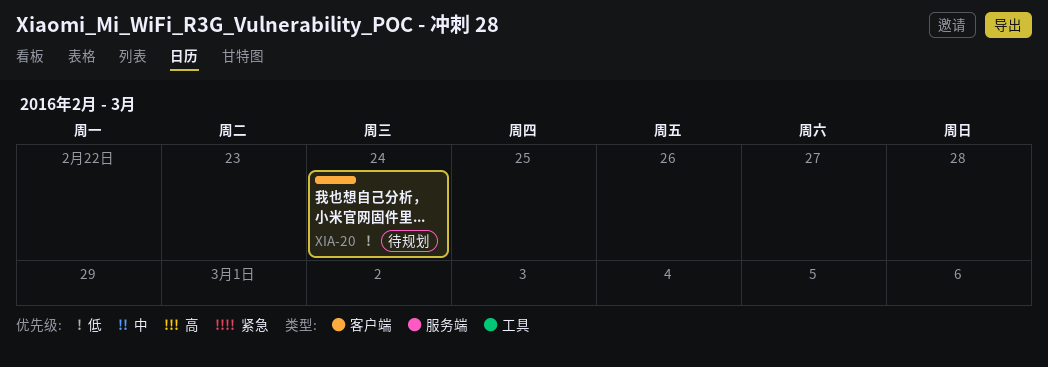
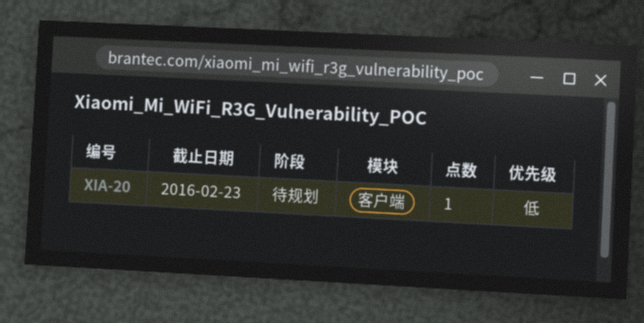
XIA-20, due: Feb 24 -> Feb 23

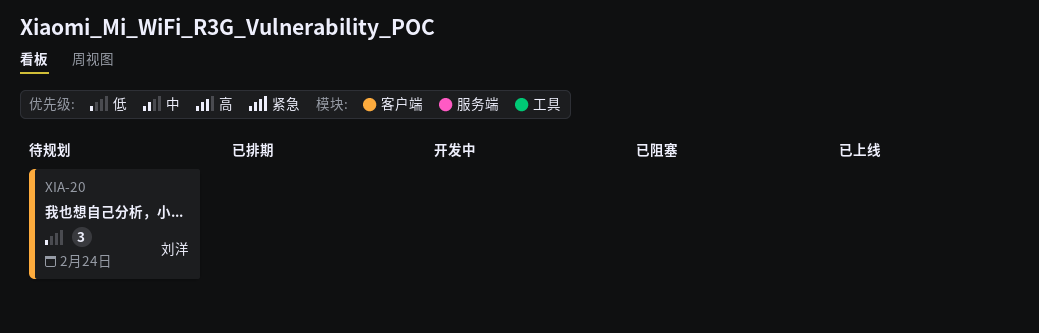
XIA-20, estimate: 1 -> 3
XIA-20, due: Feb 23 -> Feb 24

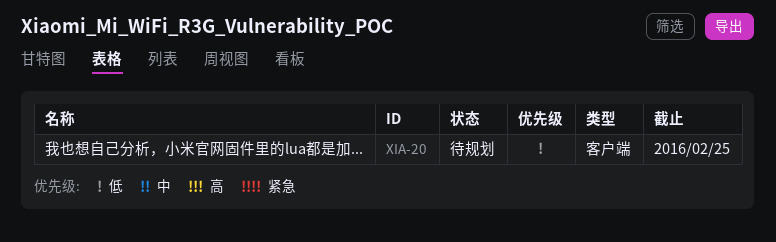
XIA-20, due: Feb 24 -> Feb 25

